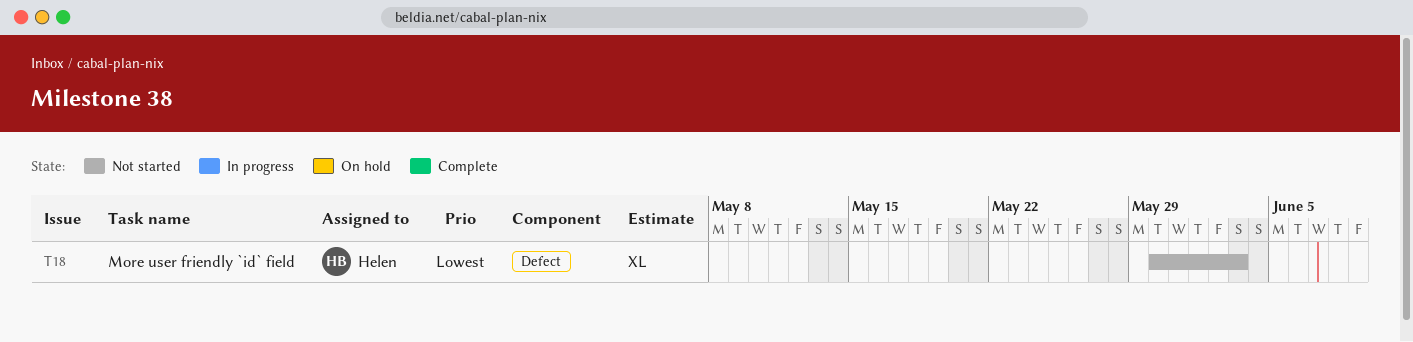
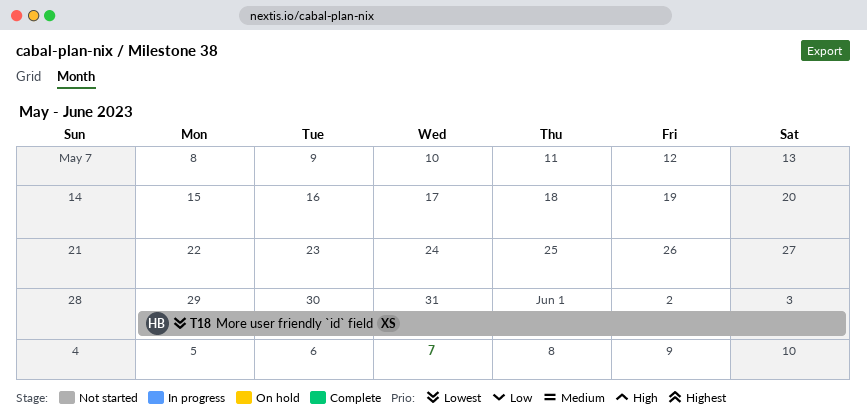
T18, estimate: XL -> XS
T18, start: May 30 -> May 29

